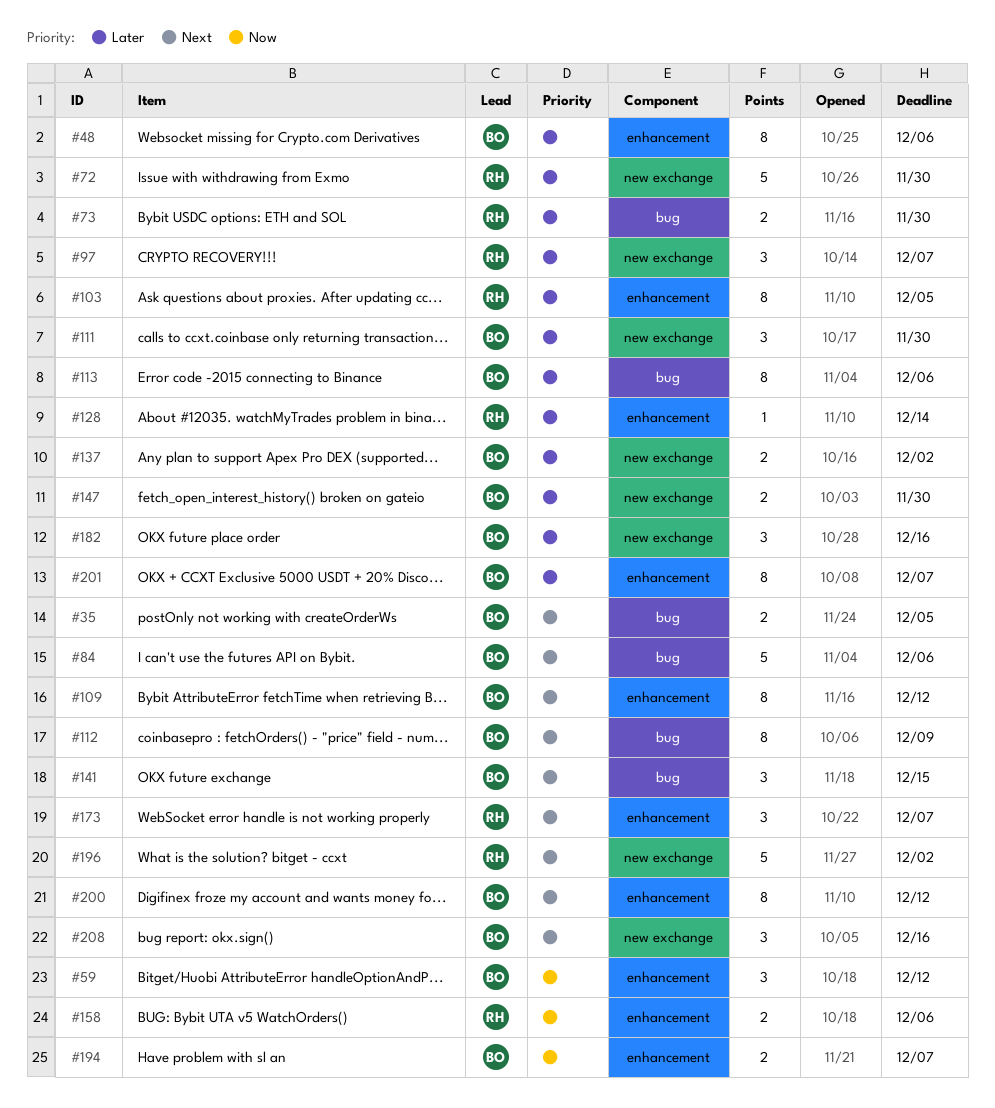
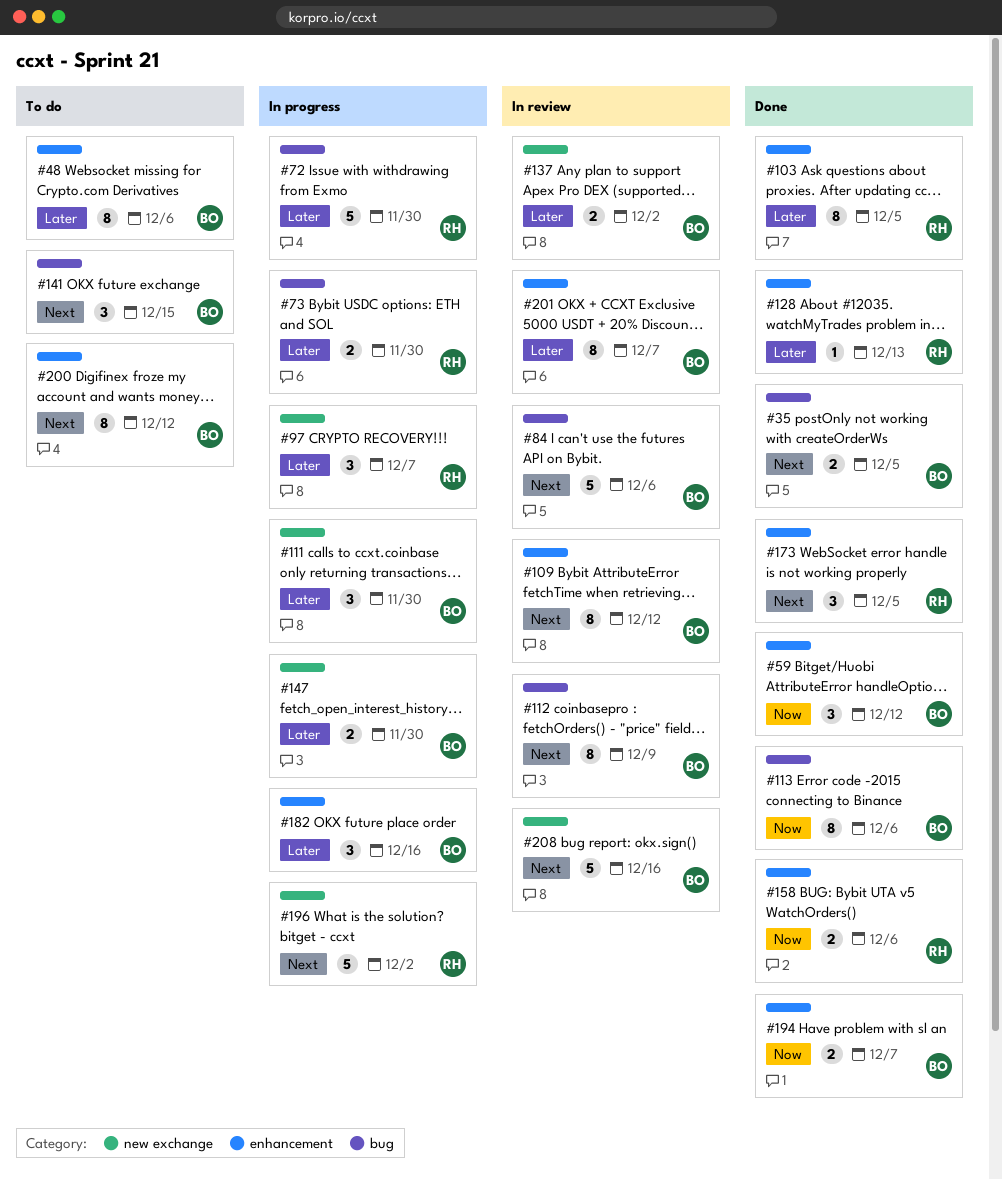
#72, label: new exchange -> bug
#113, priority: Later -> Now
#128, due: Dec 14 -> Dec 13
#173, due: Dec 7 -> Dec 5
#182, label: new exchange -> enhancement
#208, estimate: 3 -> 5

